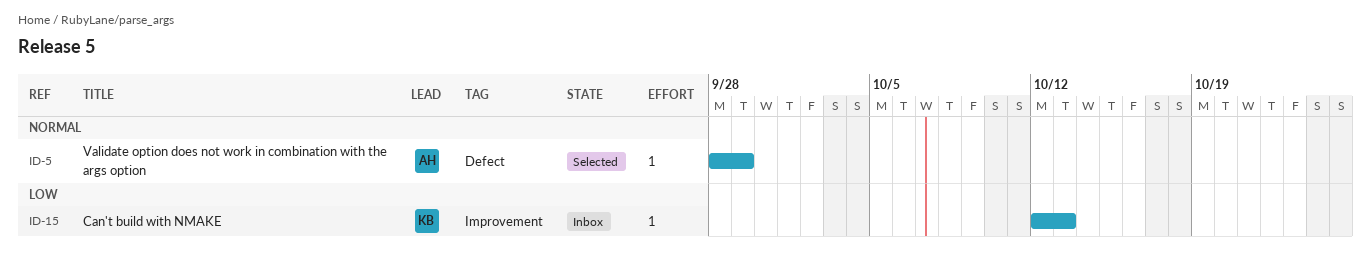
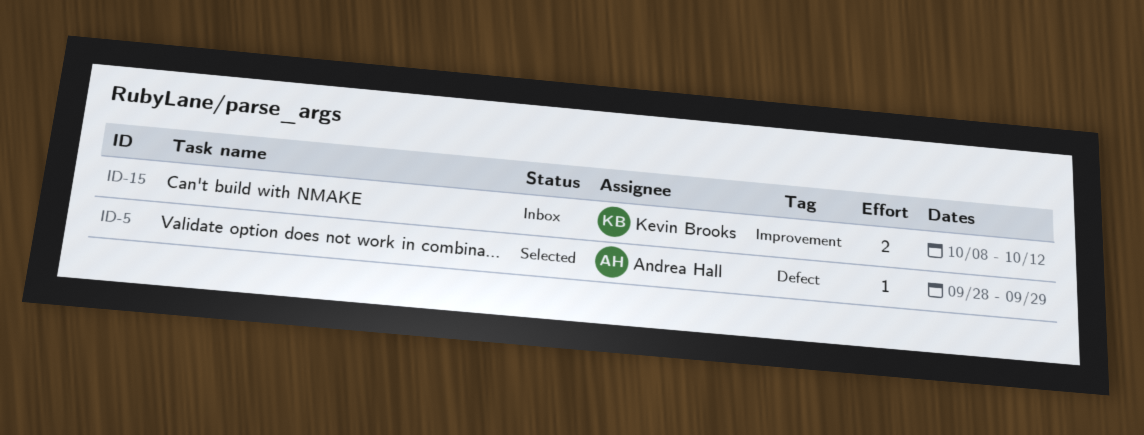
ID-15, estimate: 1 -> 2
ID-15, start: Oct 12 -> Oct 8
ID-15, due: Oct 13 -> Oct 12

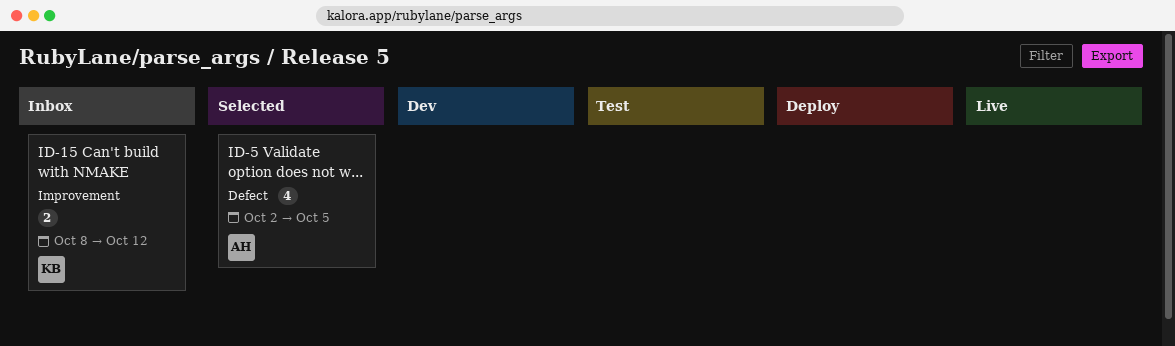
ID-5, estimate: 1 -> 4
ID-5, start: Sep 28 -> Oct 2
ID-5, due: Sep 29 -> Oct 5

